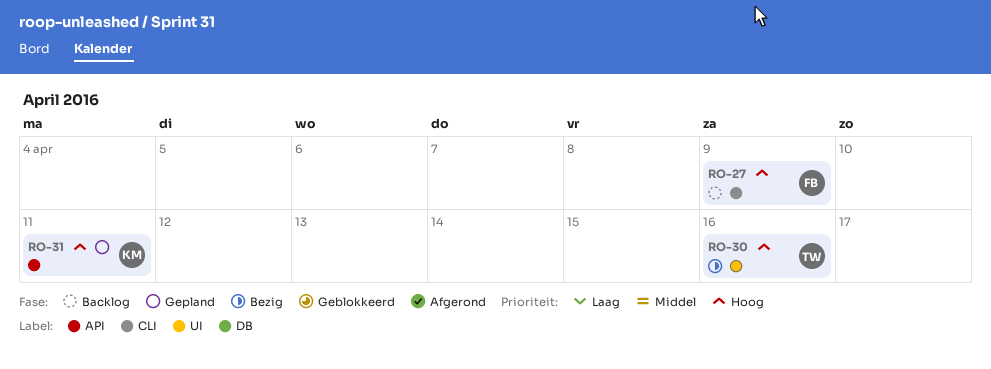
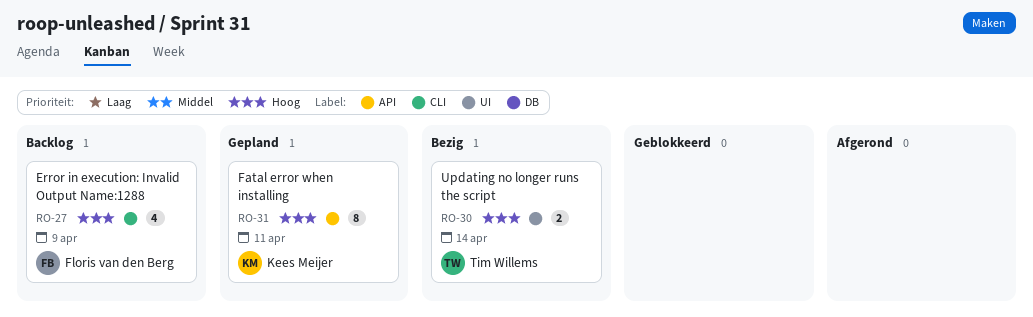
RO-30, due: Apr 16 -> Apr 14

